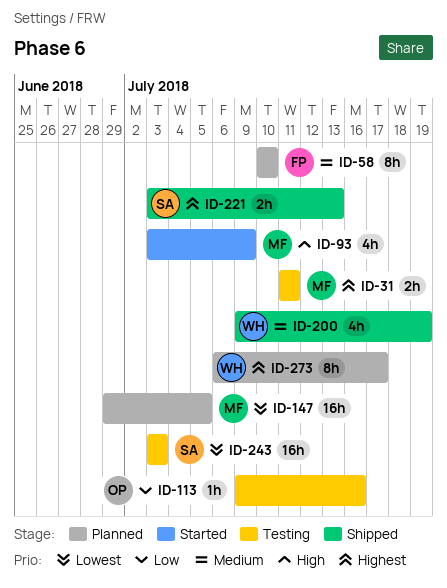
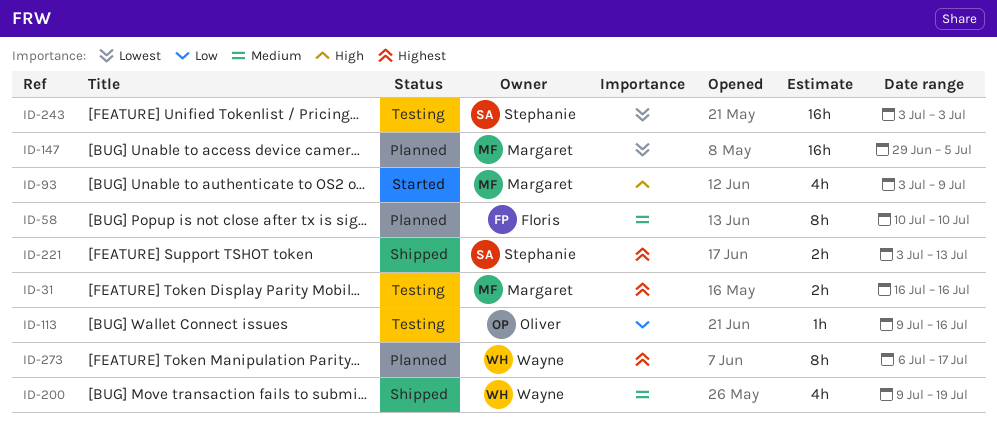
ID-31, start: Jul 11 -> Jul 16
ID-31, due: Jul 11 -> Jul 16

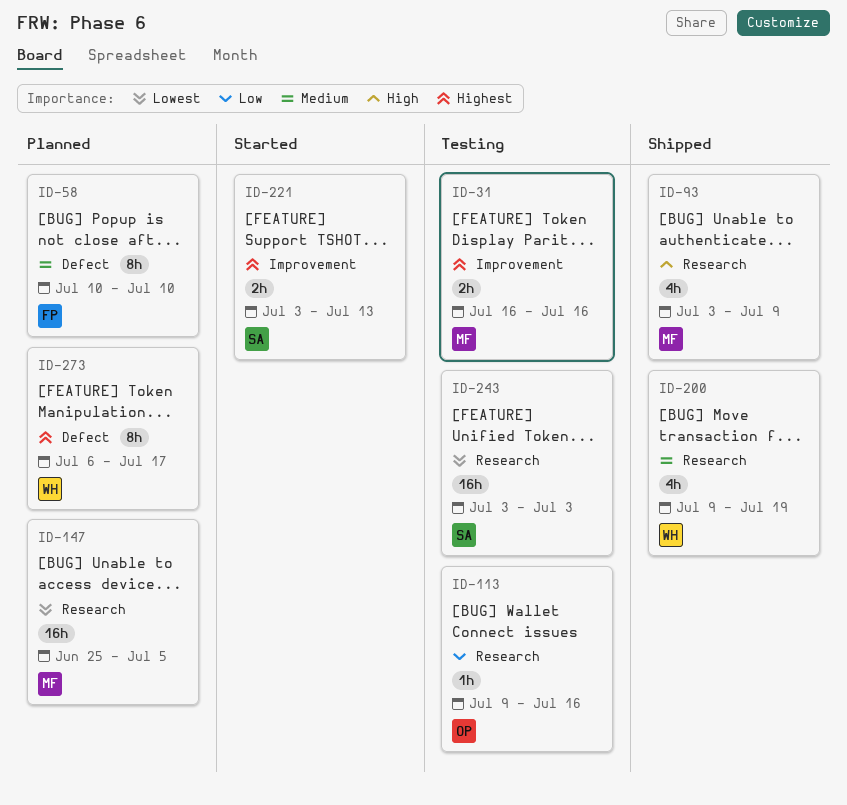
ID-93, status: Started -> Shipped
ID-147, start: Jun 29 -> Jun 25
ID-221, status: Shipped -> Started

